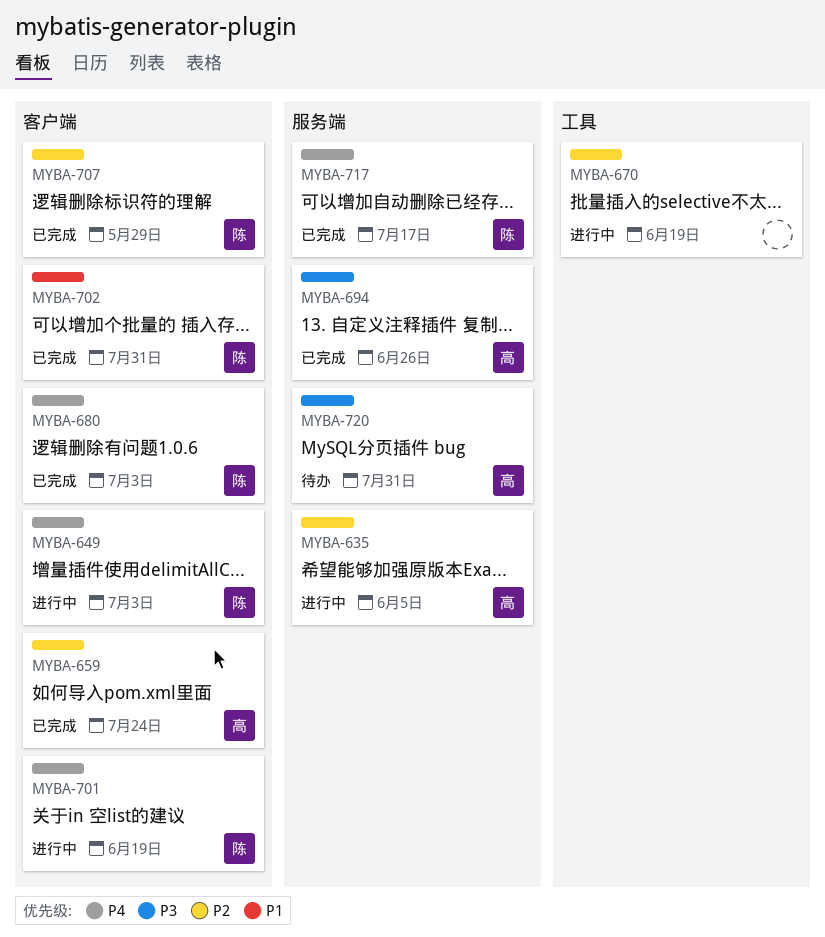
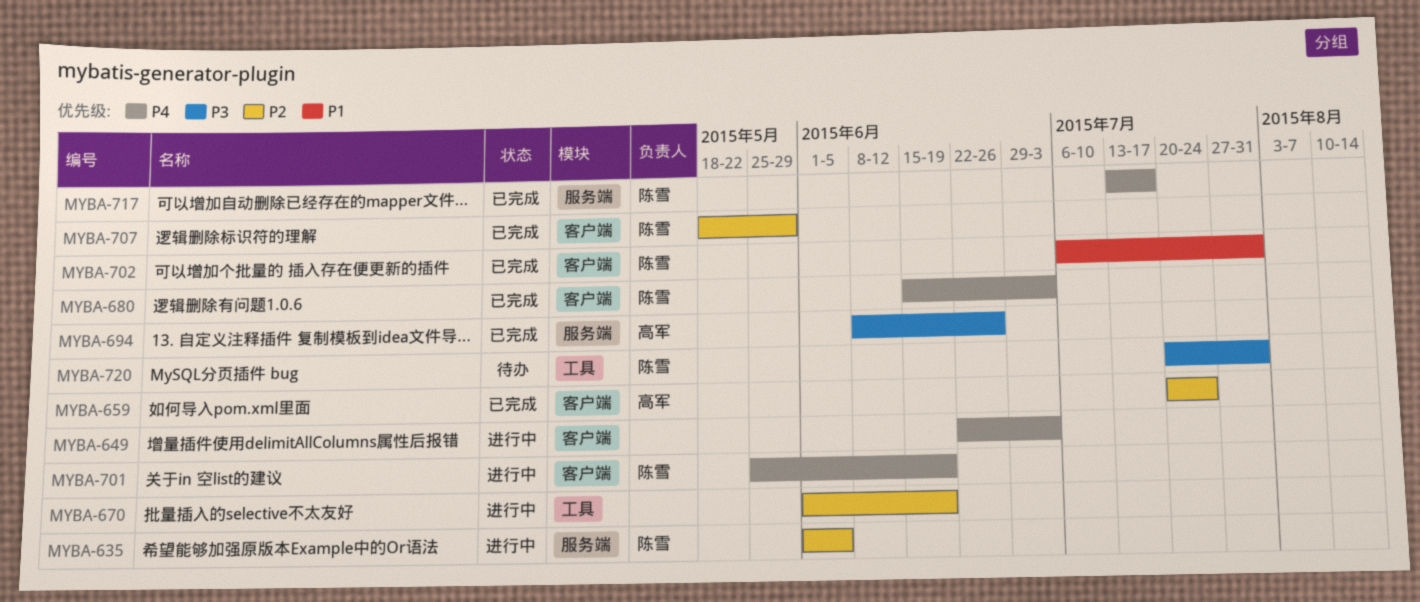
MYBA-635, owner: 高军 -> 陈雪
MYBA-649, owner: 陈雪 -> none
MYBA-720, owner: 高军 -> 陈雪
MYBA-720, label: 服务端 -> 工具

